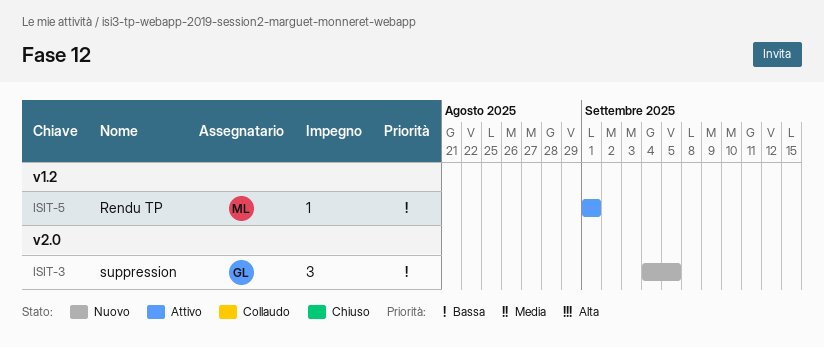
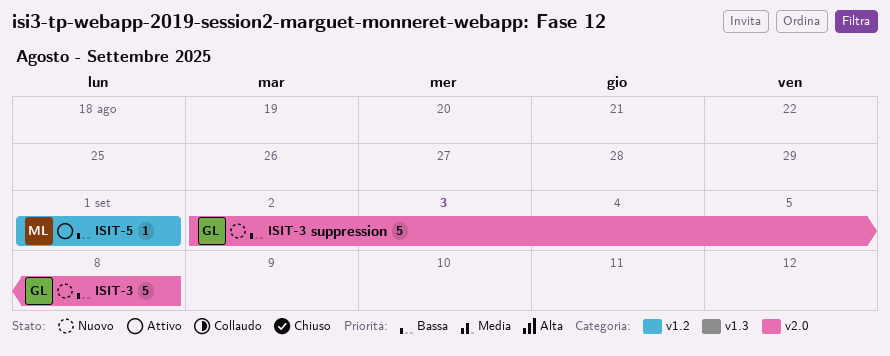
ISIT-3, estimate: 3 -> 5
ISIT-3, start: Sep 4 -> Sep 2
ISIT-3, due: Sep 5 -> Sep 8

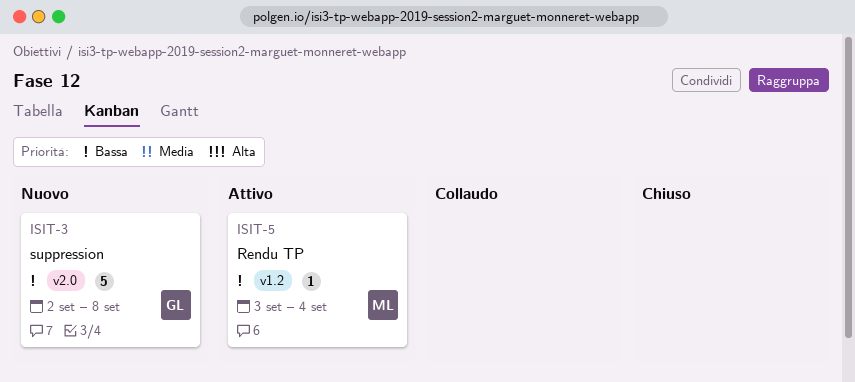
ISIT-5, start: Sep 1 -> Sep 3
ISIT-5, due: Sep 1 -> Sep 4

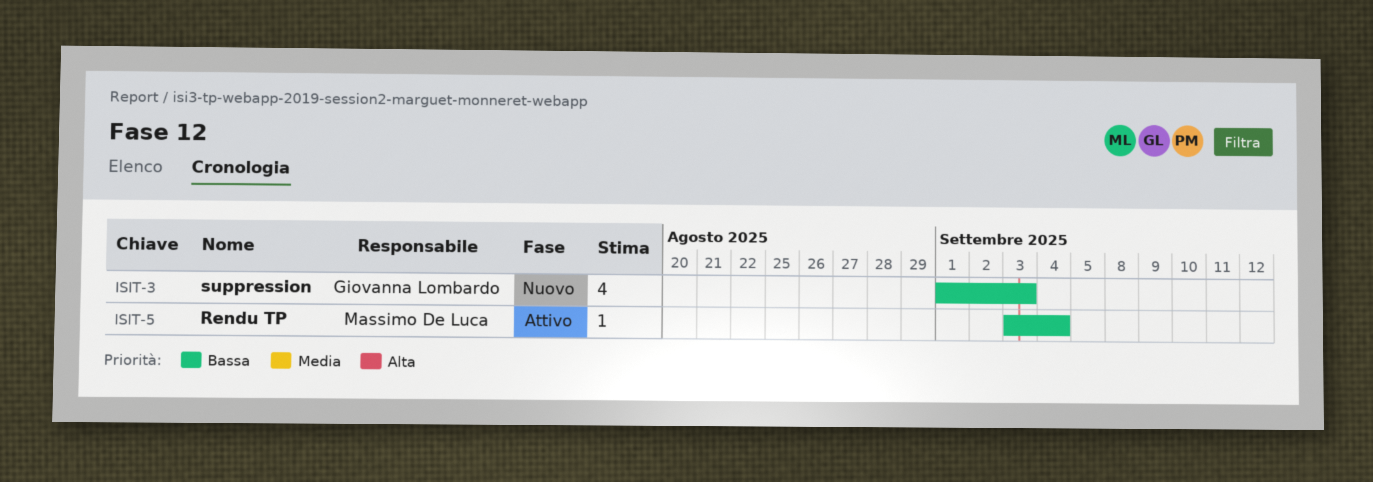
ISIT-3, estimate: 5 -> 4
ISIT-3, start: Sep 2 -> Sep 1
ISIT-3, due: Sep 8 -> Sep 3

